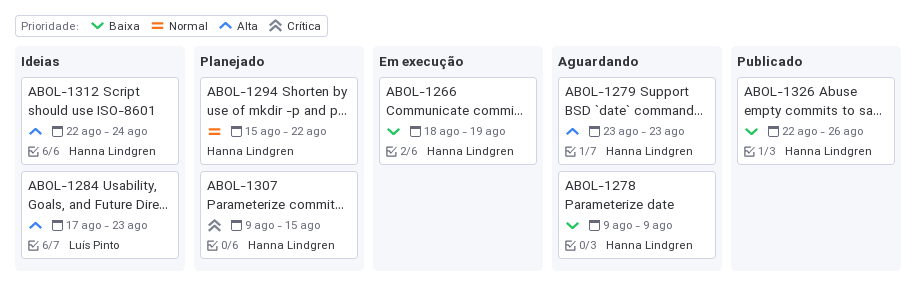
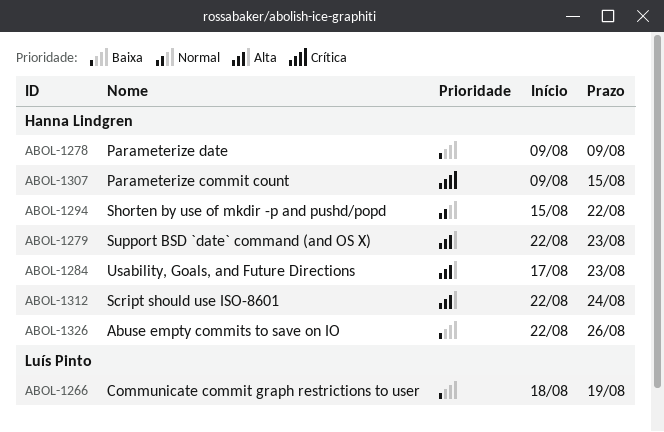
ABOL-1266, owner: Hanna Lindgren -> Luís Pinto
ABOL-1279, start: Aug 23 -> Aug 22
ABOL-1284, owner: Luís Pinto -> Hanna Lindgren

